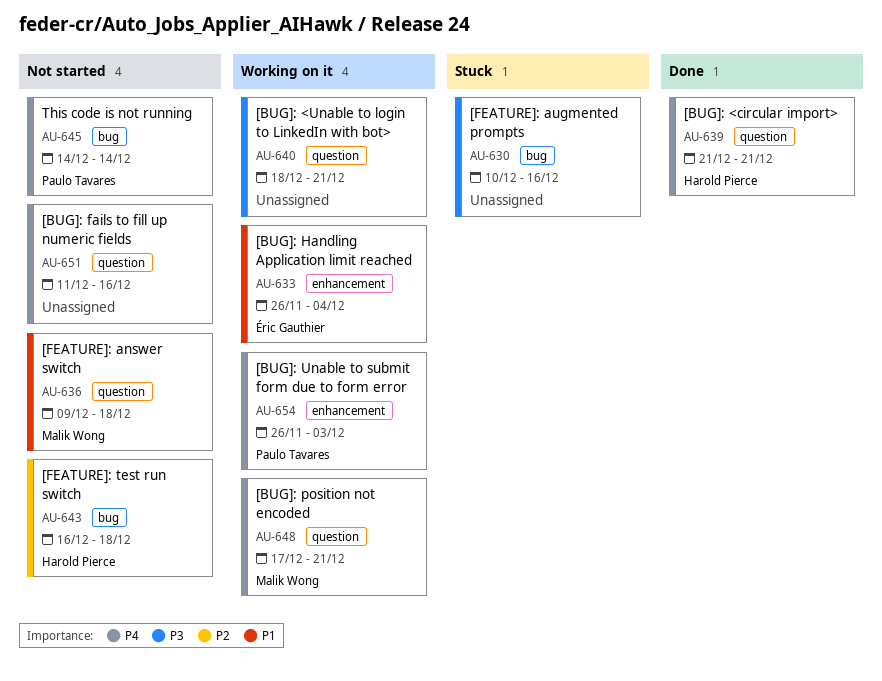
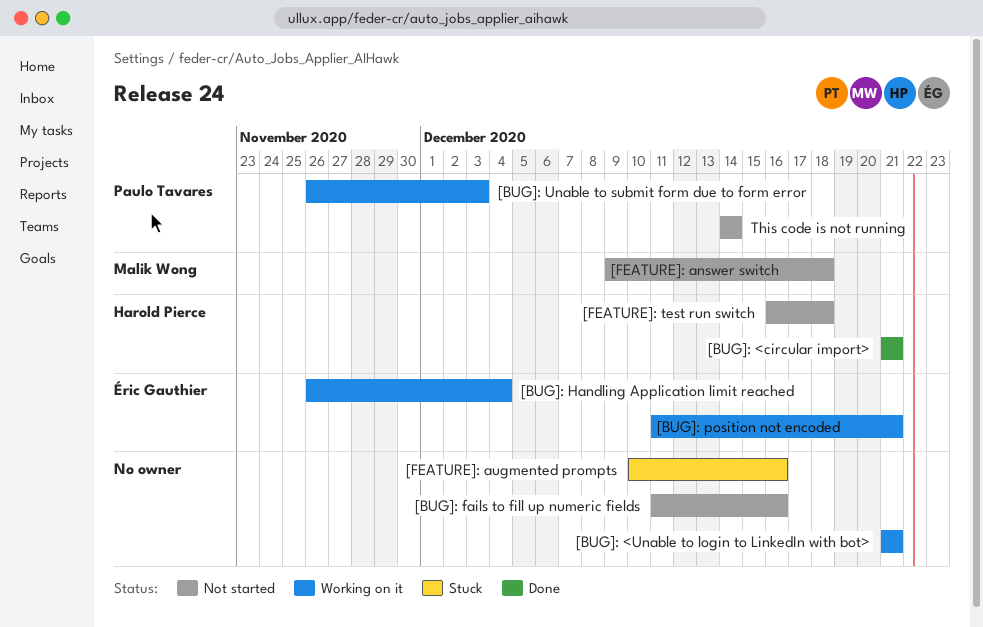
[BUG]: <Unable to login to LinkedIn with bot>, start: Dec 18 -> Dec 21
[BUG]: position not encoded, owner: Malik Wong -> Éric Gauthier
[BUG]: position not encoded, start: Dec 17 -> Dec 11

